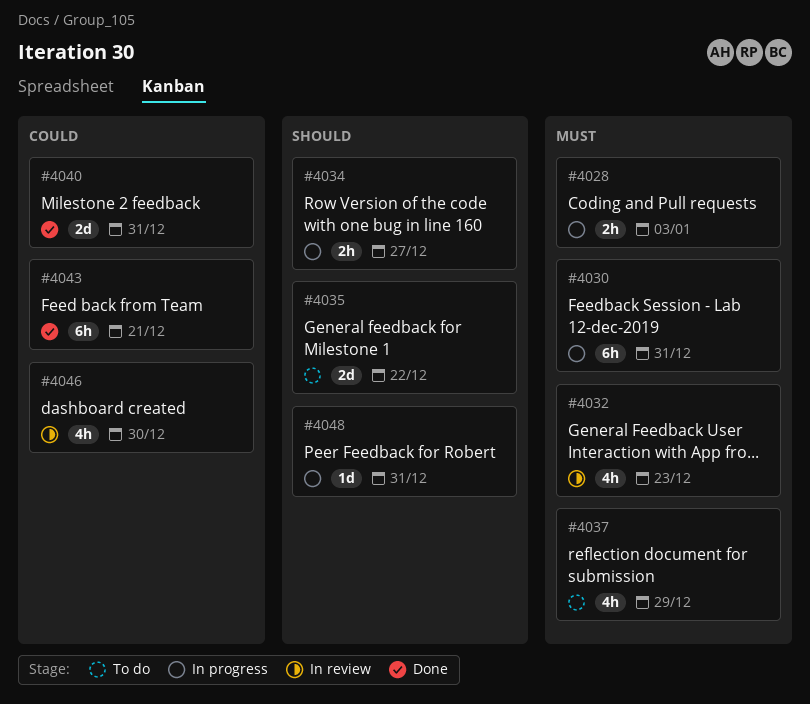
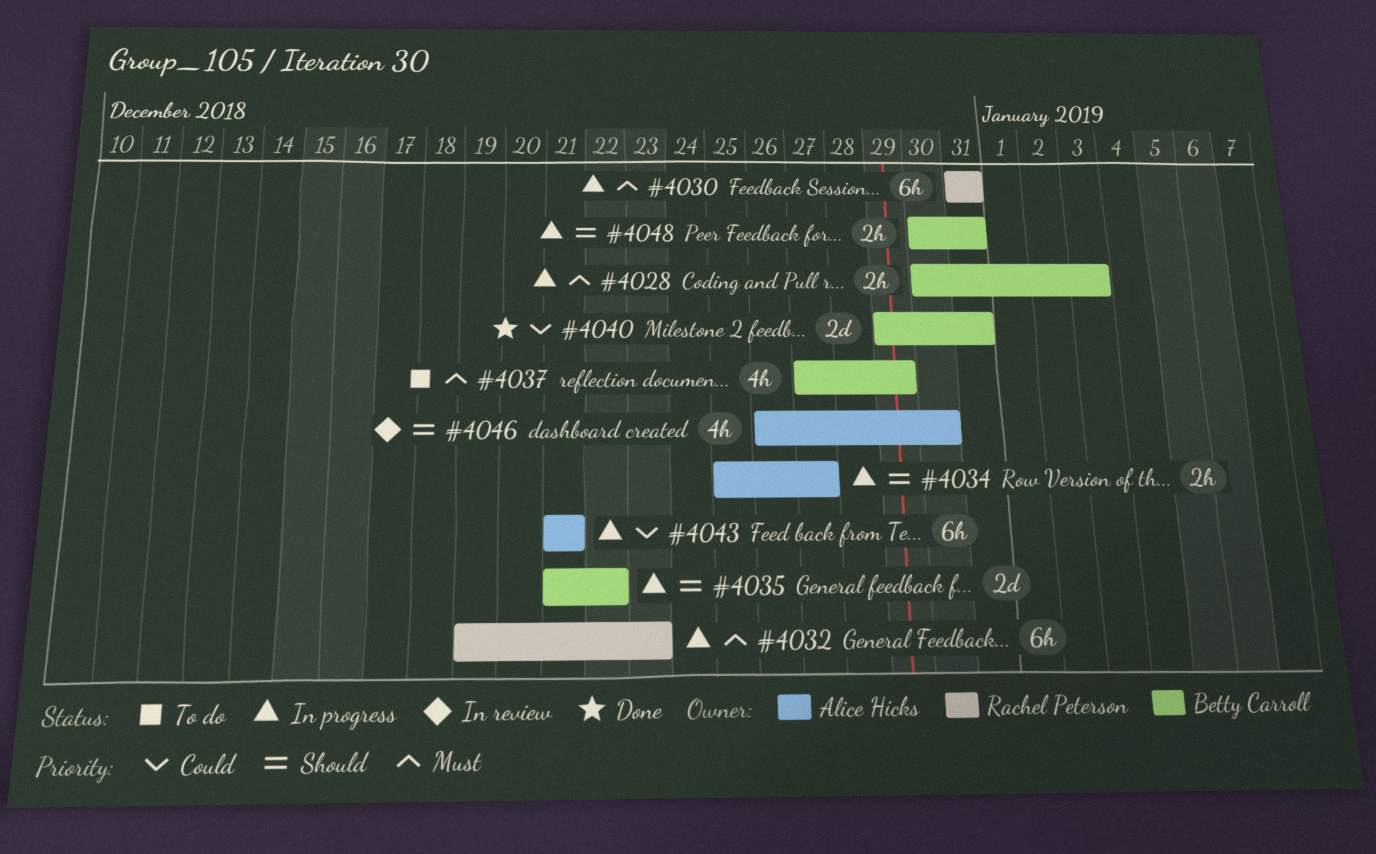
#4032, status: In review -> In progress
#4032, estimate: 4h -> 6h
#4035, status: To do -> In progress
#4043, status: Done -> In progress
#4046, priority: Could -> Should
#4048, estimate: 1d -> 2h

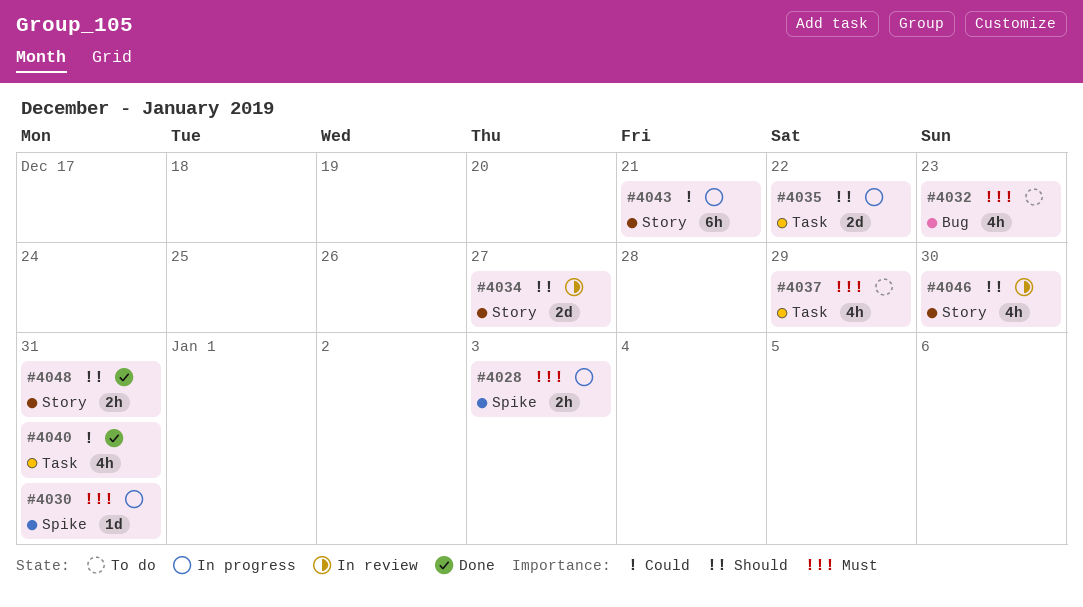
#4030, estimate: 6h -> 1d
#4032, status: In progress -> To do
#4032, estimate: 6h -> 4h
#4034, status: In progress -> In review
#4034, estimate: 2h -> 2d
#4040, estimate: 2d -> 4h
#4048, status: In progress -> Done

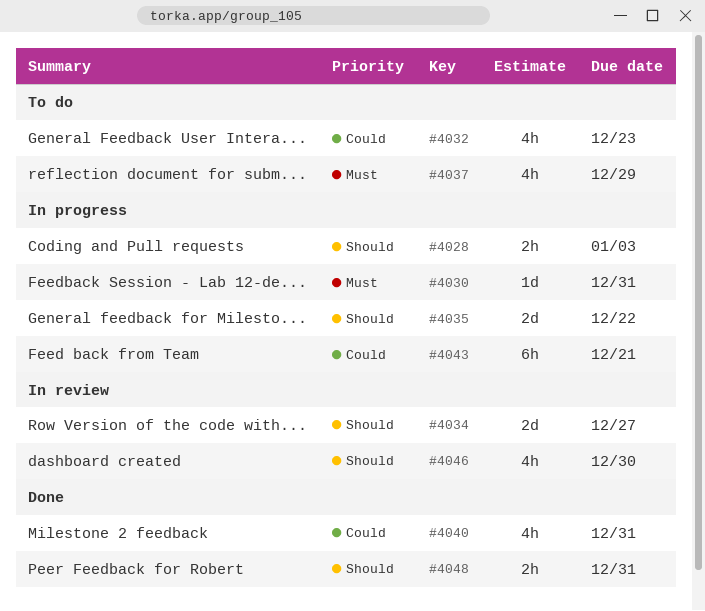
#4028, priority: Must -> Should
#4032, priority: Must -> Could

